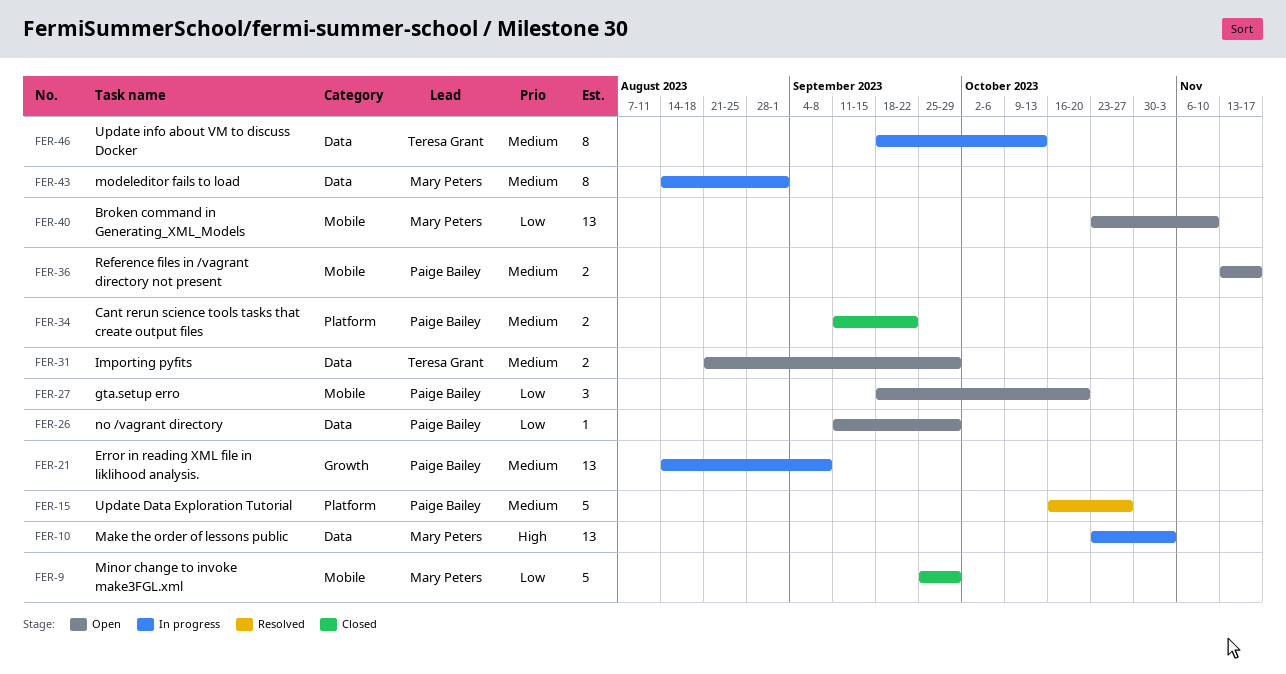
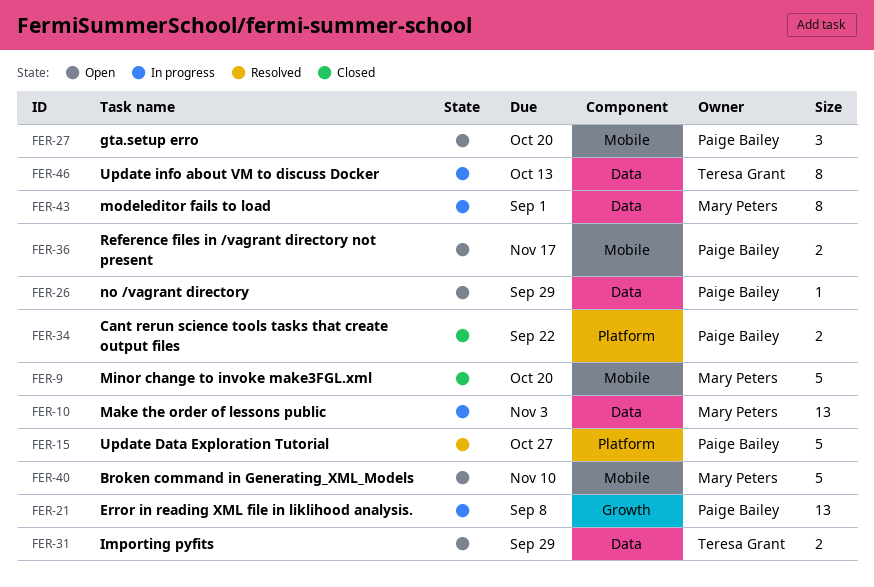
FER-9, due: Sep 29 -> Oct 20
FER-40, estimate: 13 -> 5

